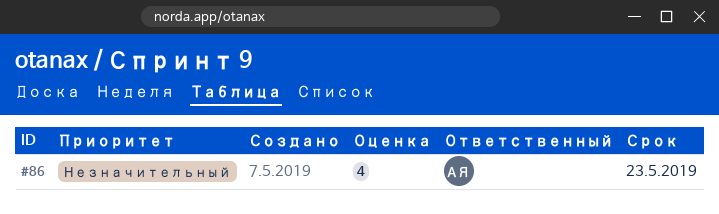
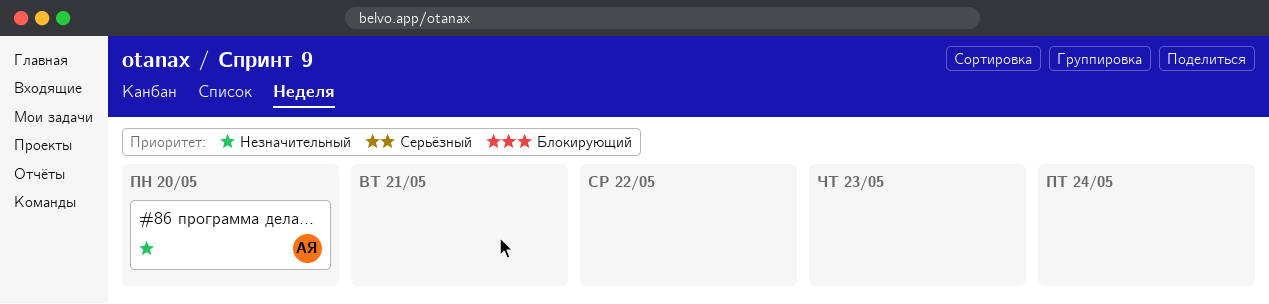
#86, due: May 23 -> May 20

